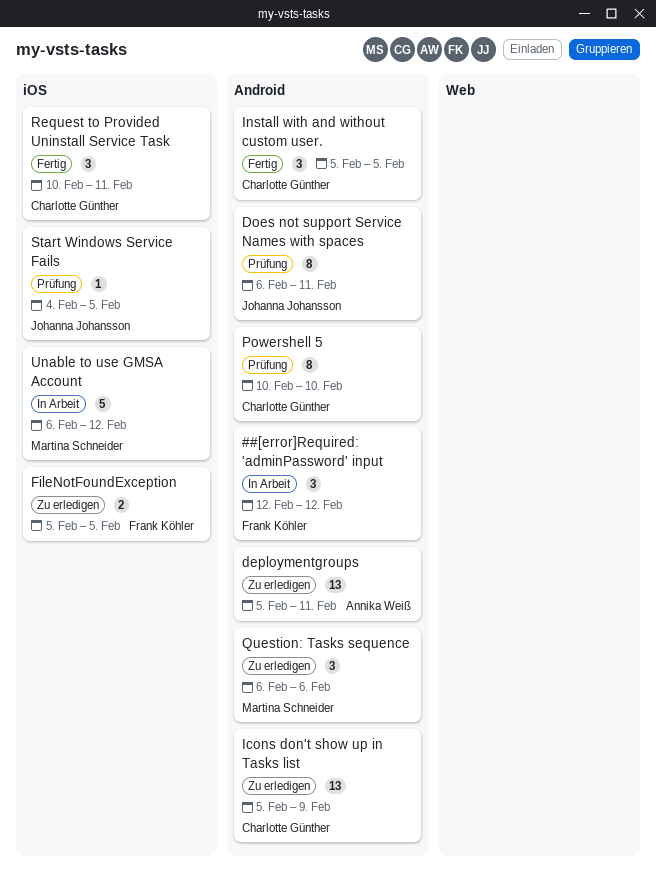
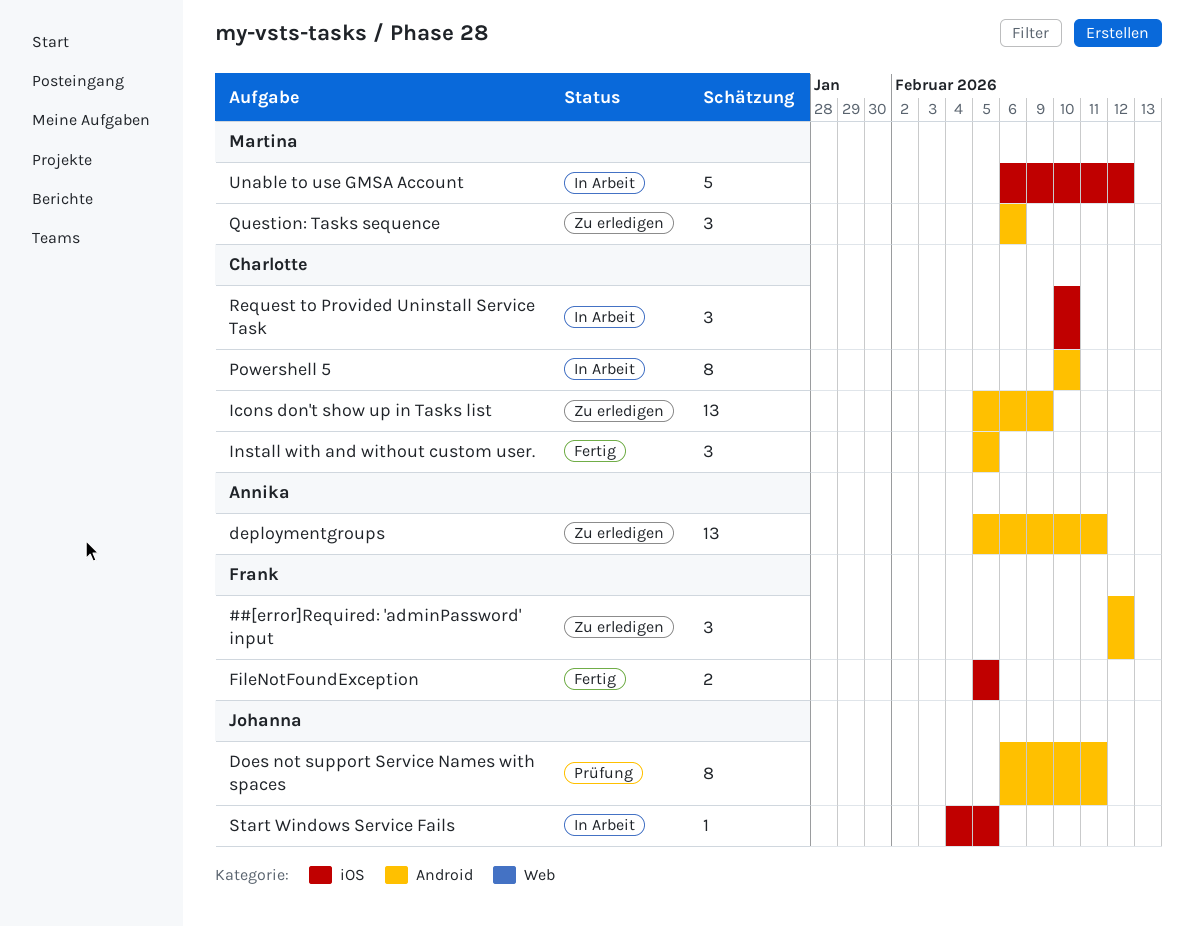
##[error]Required: 'adminPassword' input, status: In Arbeit -> Zu erledigen
FileNotFoundException, status: Zu erledigen -> Fertig
Powershell 5, status: Prüfung -> In Arbeit
Request to Provided Uninstall Service Task, status: Fertig -> In Arbeit
Request to Provided Uninstall Service Task, due: Feb 11 -> Feb 10
Start Windows Service Fails, status: Prüfung -> In Arbeit

